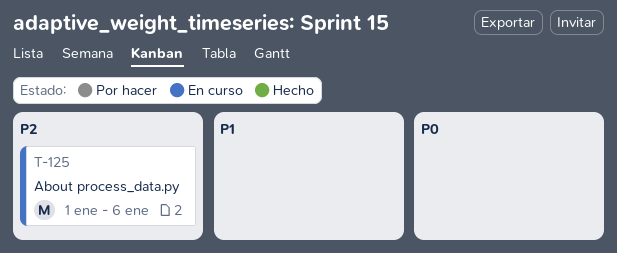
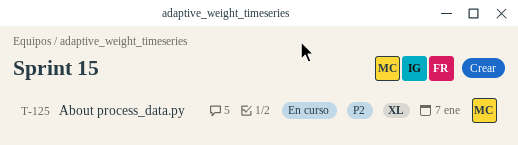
T-125, estimate: M -> XL
T-125, due: Jan 6 -> Jan 7

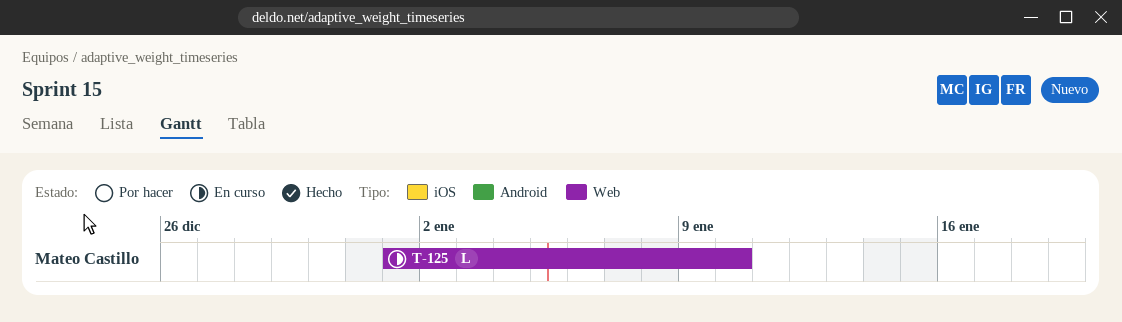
T-125, estimate: XL -> L
T-125, due: Jan 7 -> Jan 10

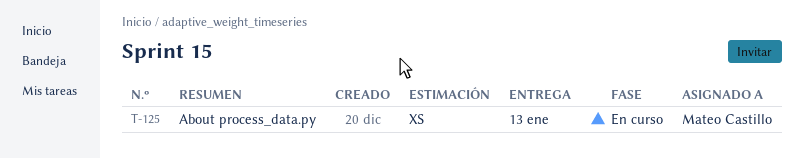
T-125, estimate: L -> XS
T-125, due: Jan 10 -> Jan 13

